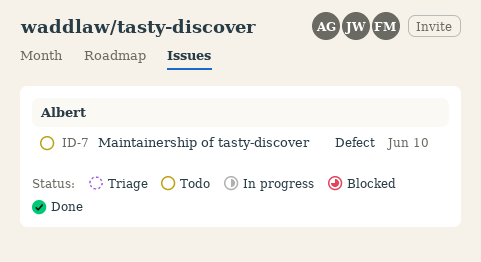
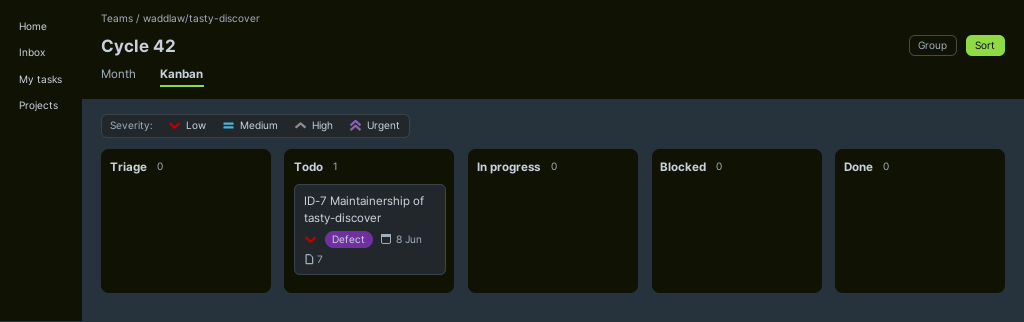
ID-7, due: Jun 10 -> Jun 8

